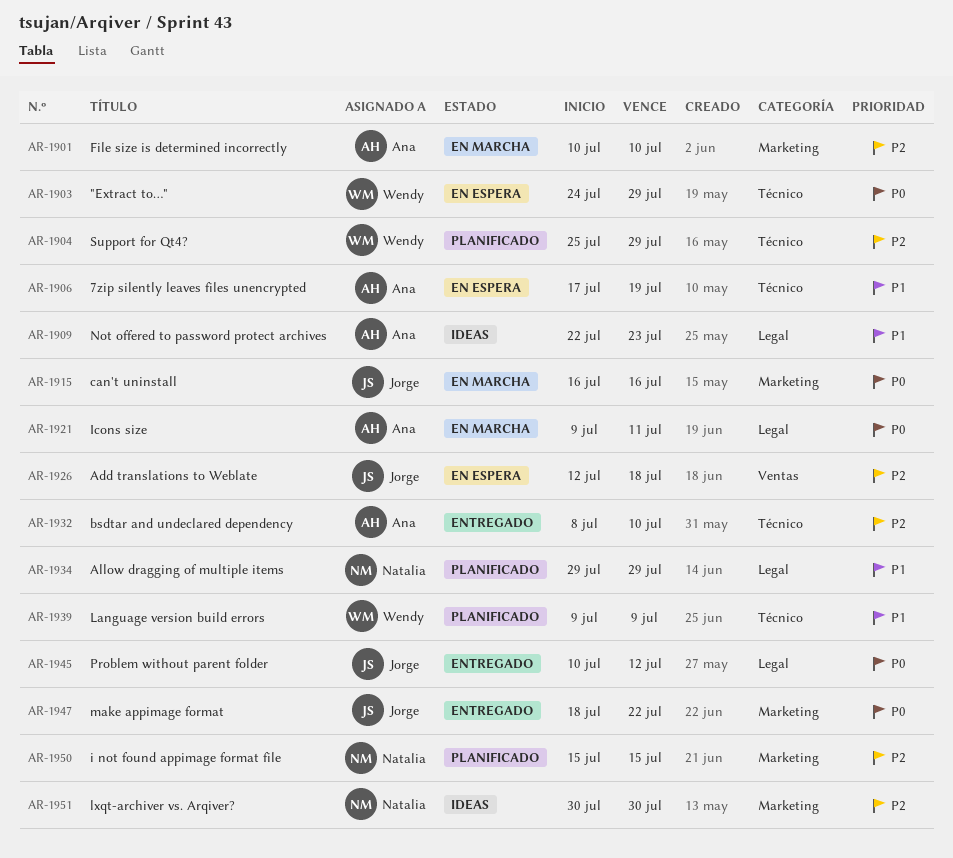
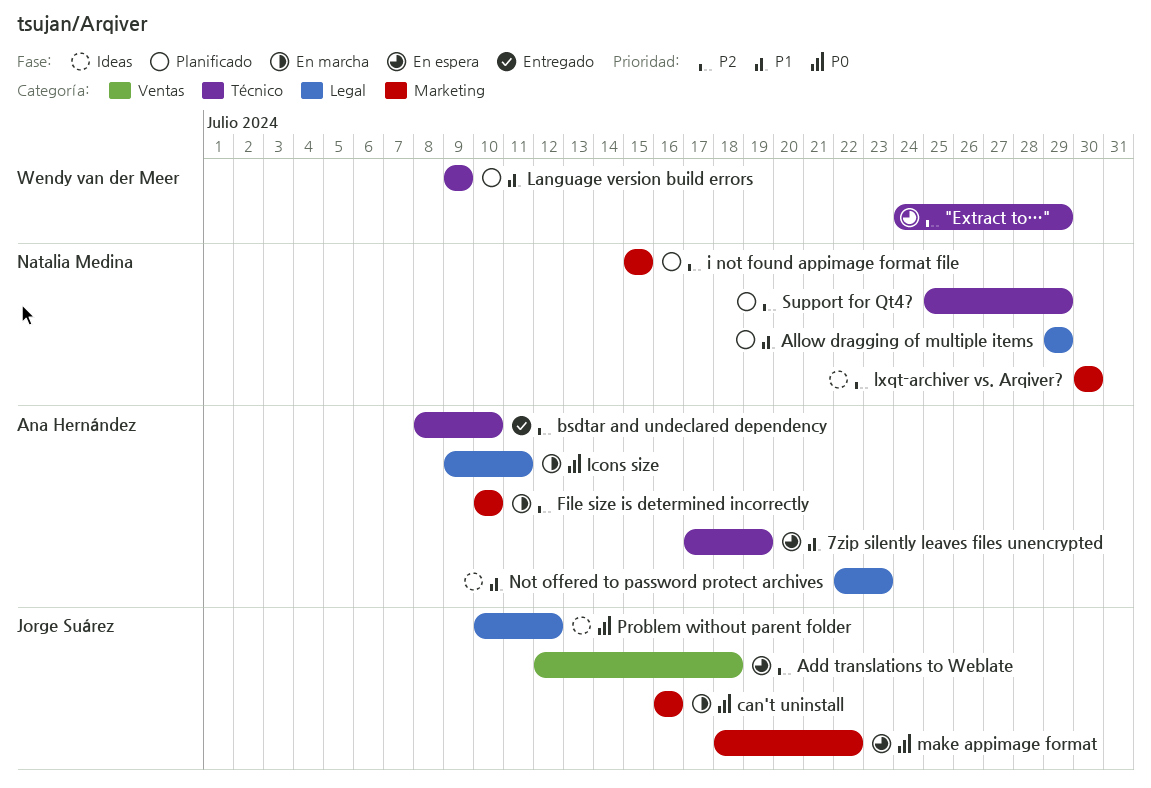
"Extract to…", priority: P0 -> P2
make appimage format, status: Entregado -> En espera
Problem without parent folder, status: Entregado -> Ideas
Support for Qt4?, owner: Wendy van der Meer -> Natalia Medina

